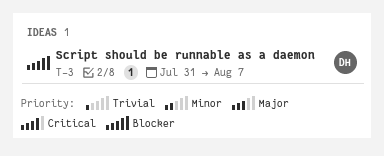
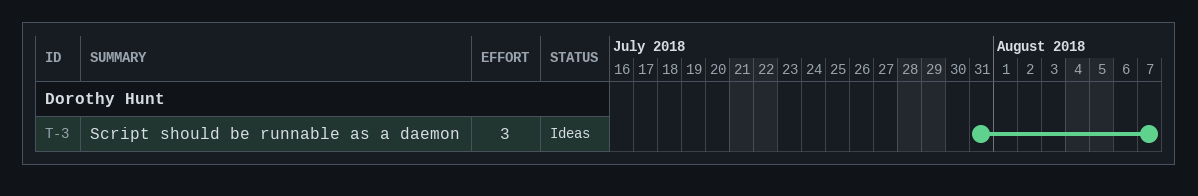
T-3, estimate: 1 -> 3

